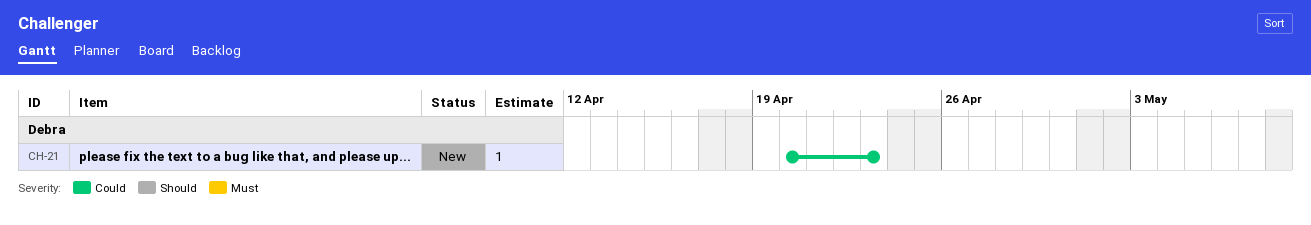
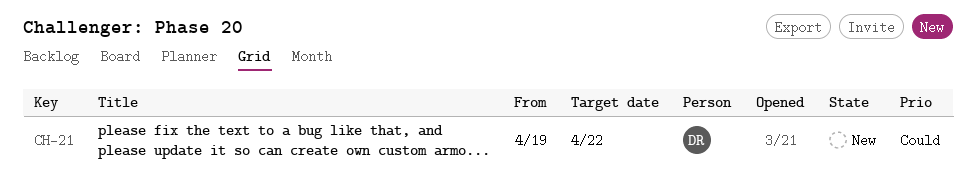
CH-21, start: Apr 20 -> Apr 19
CH-21, due: Apr 23 -> Apr 22

